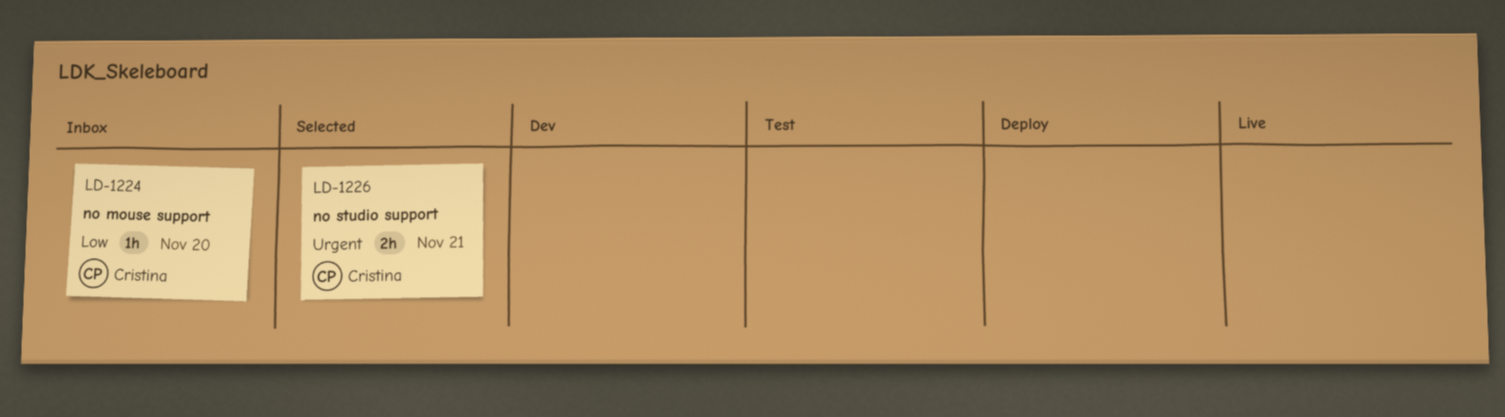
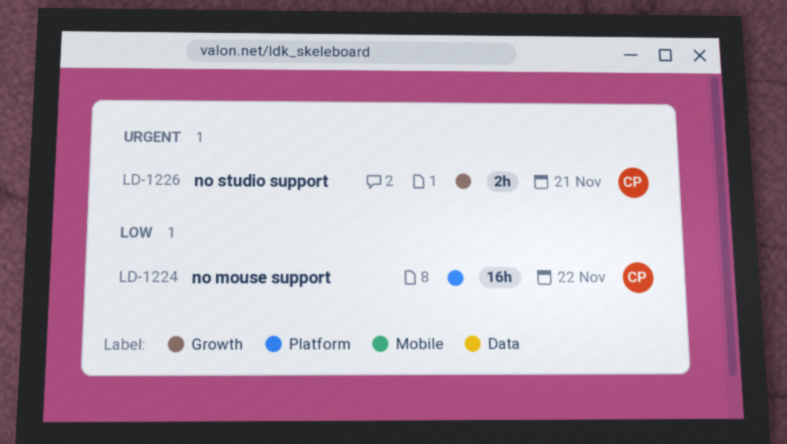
LD-1224, estimate: 1h -> 16h
LD-1224, due: Nov 20 -> Nov 22

